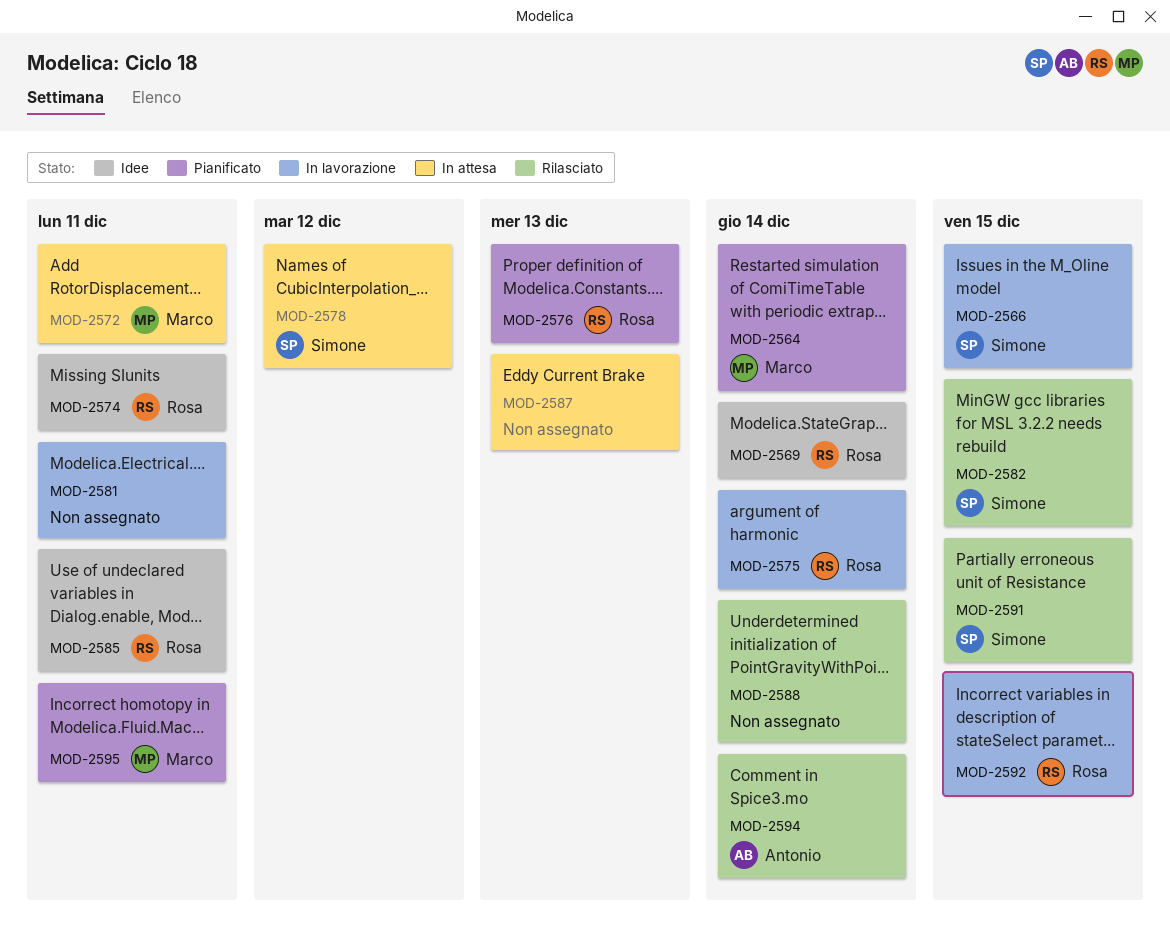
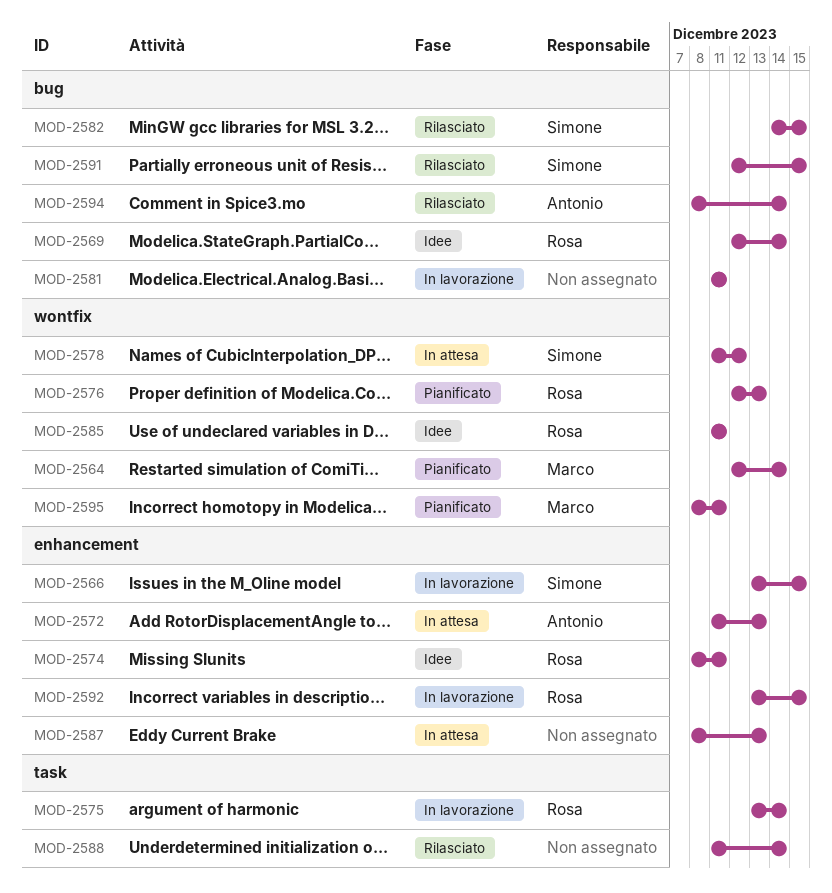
MOD-2572, owner: Marco -> Antonio
MOD-2572, due: Dec 11 -> Dec 13

